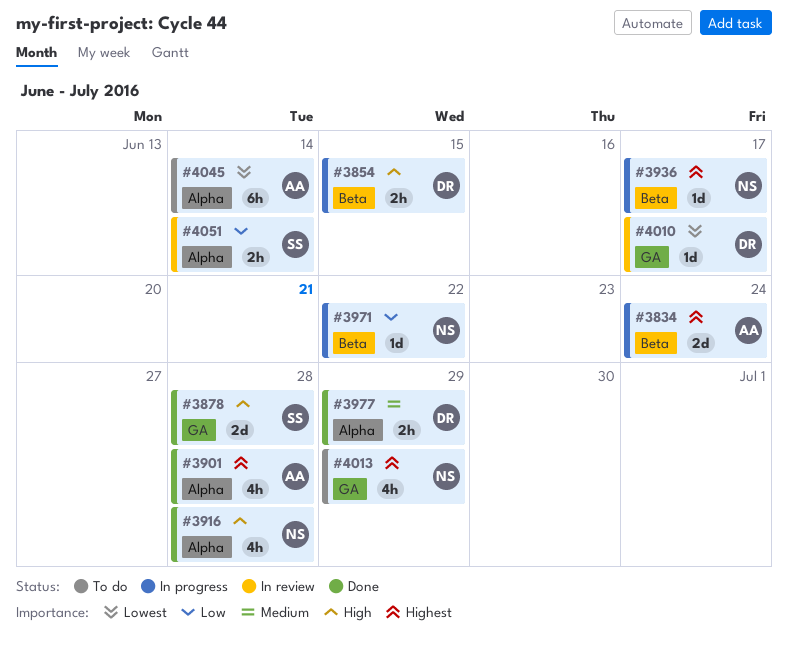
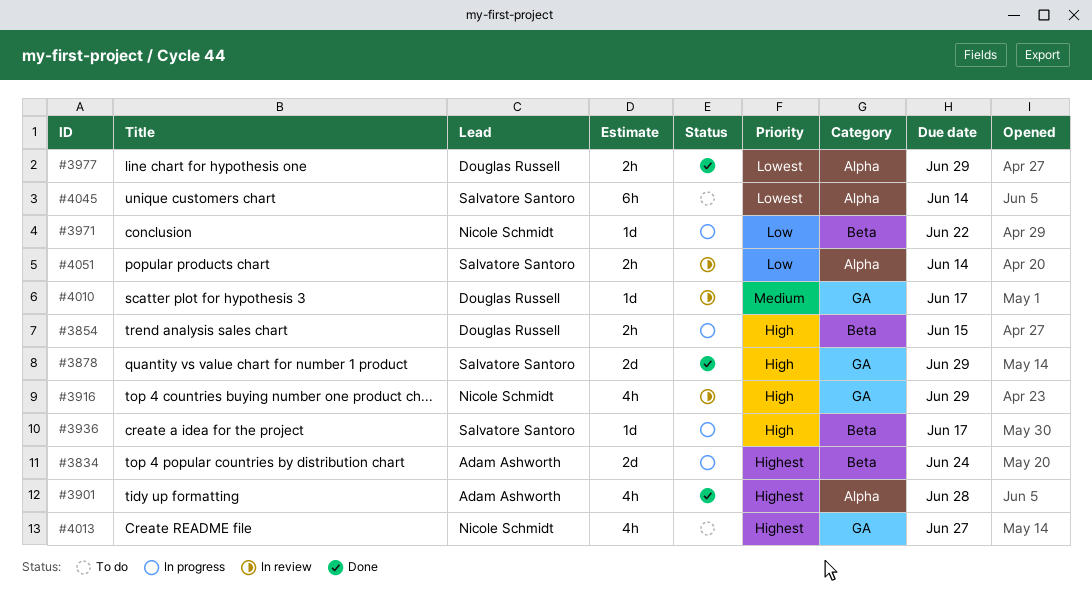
#3878, due: Jun 28 -> Jun 29
#3916, status: Done -> In review
#3916, label: Alpha -> GA
#3916, due: Jun 28 -> Jun 29
#3936, owner: Nicole Schmidt -> Salvatore Santoro
#3936, priority: Highest -> High
#3977, priority: Medium -> Lowest
#4010, priority: Lowest -> Medium
#4013, due: Jun 29 -> Jun 27
#4045, owner: Adam Ashworth -> Salvatore Santoro

